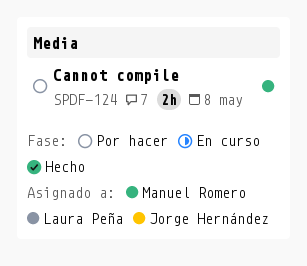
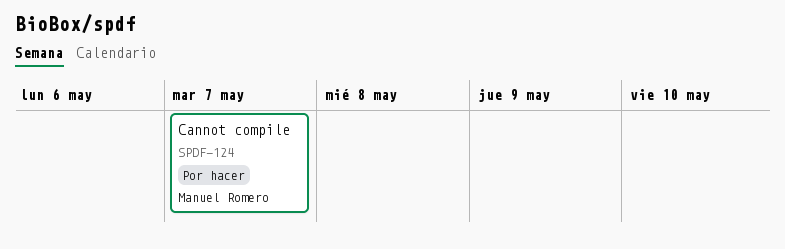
SPDF-124, due: May 8 -> May 7

